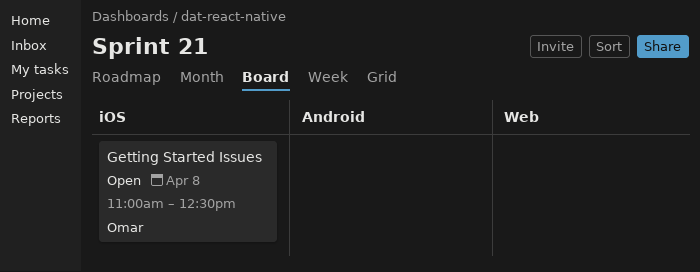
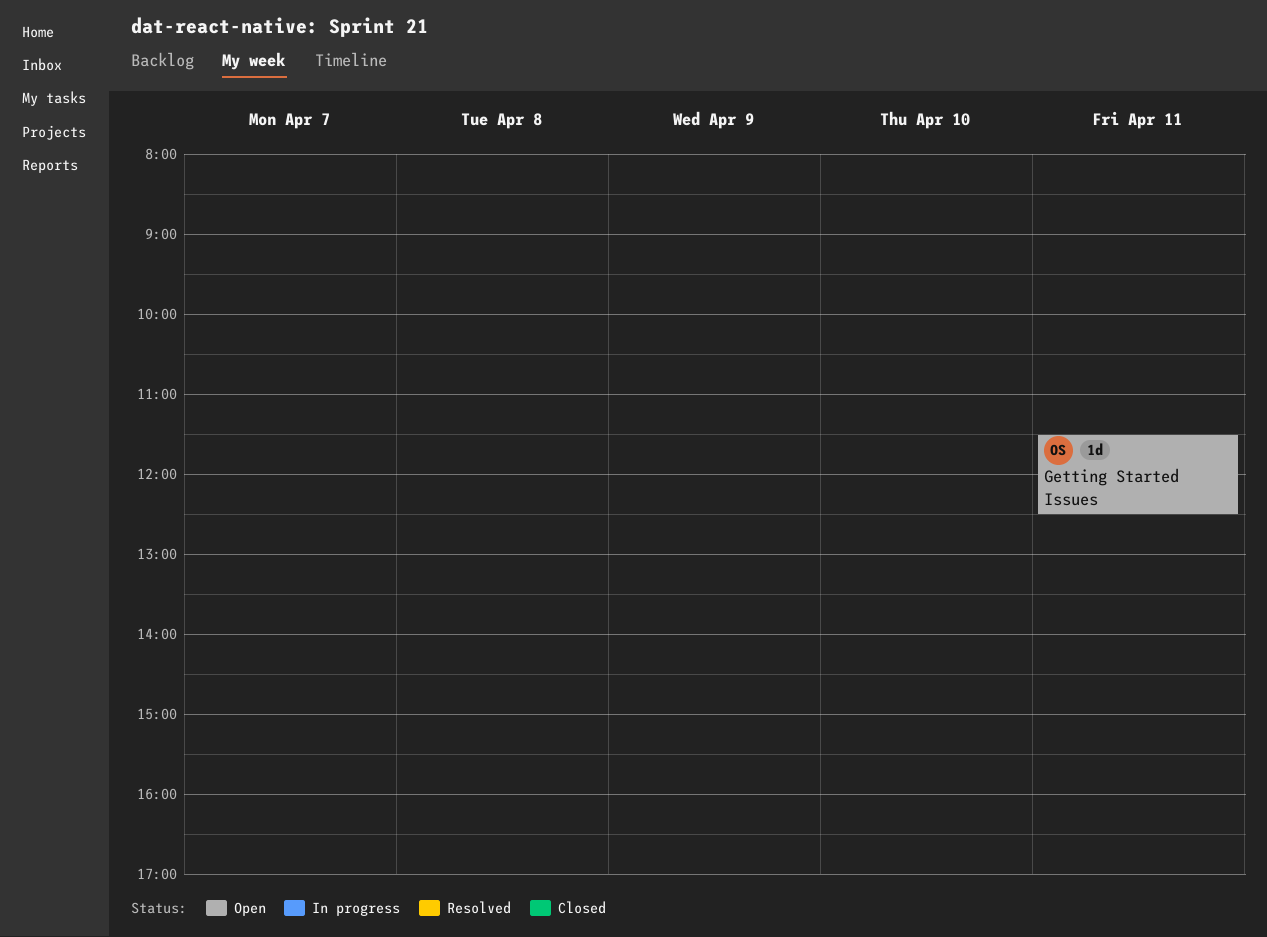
Getting Started Issues, day: Apr 8 -> Apr 11
Getting Started Issues, begins: 11:00 -> 11:30

